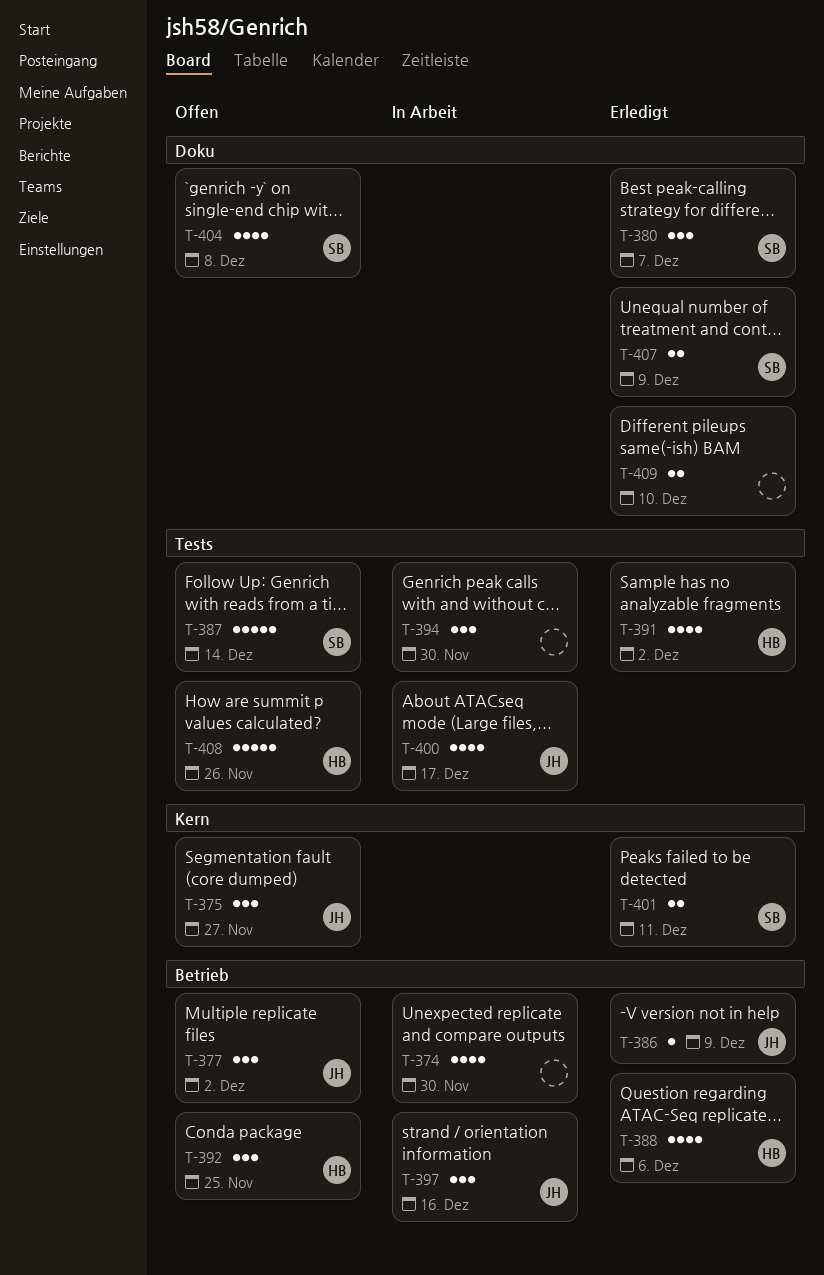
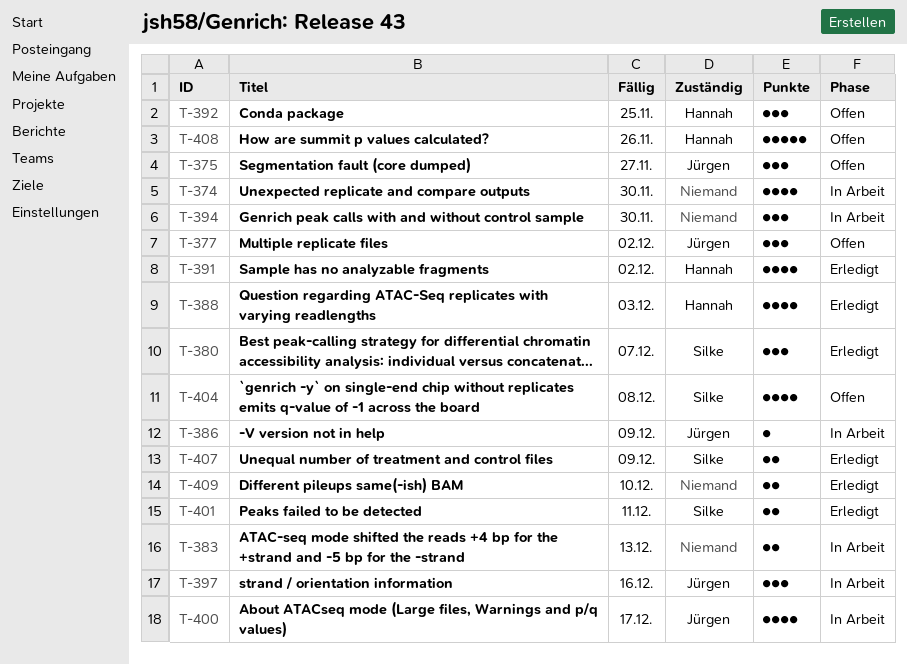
T-383: none -> present
T-386, status: Erledigt -> In Arbeit
T-387: present -> none
T-388, due: Dec 6 -> Dec 3

